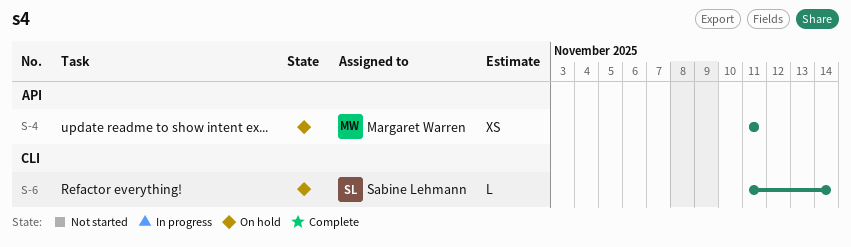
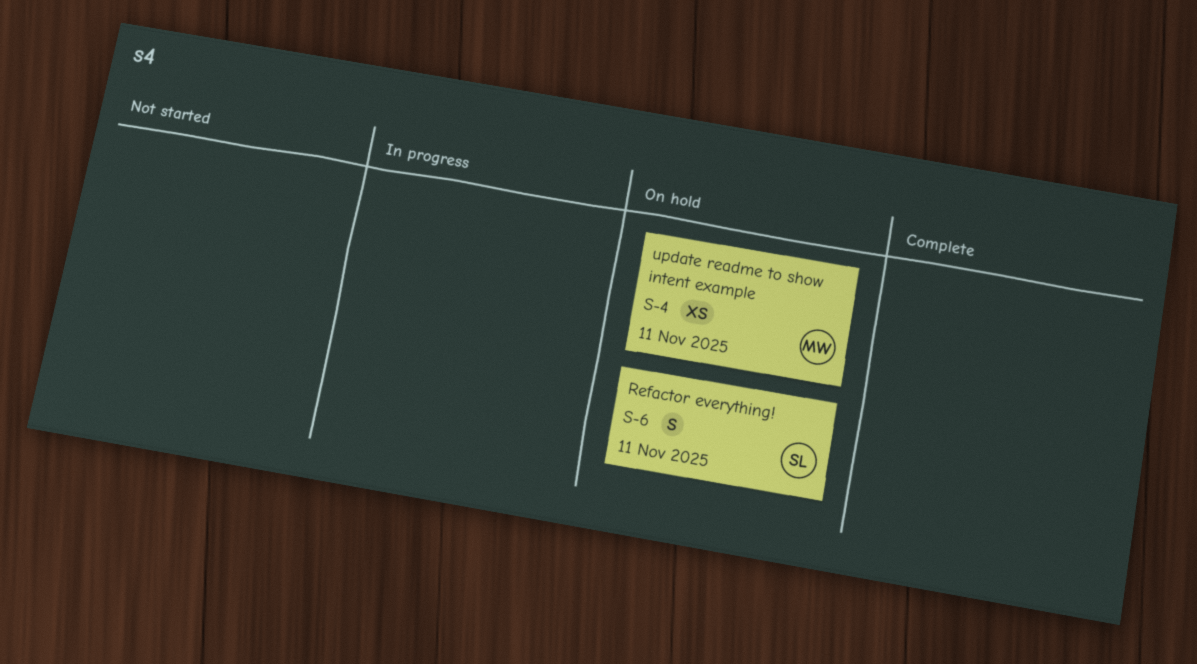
S-6, estimate: L -> S
S-6, due: Nov 14 -> Nov 11

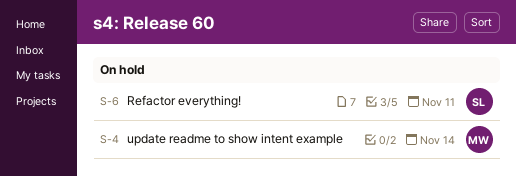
S-4, due: Nov 11 -> Nov 14

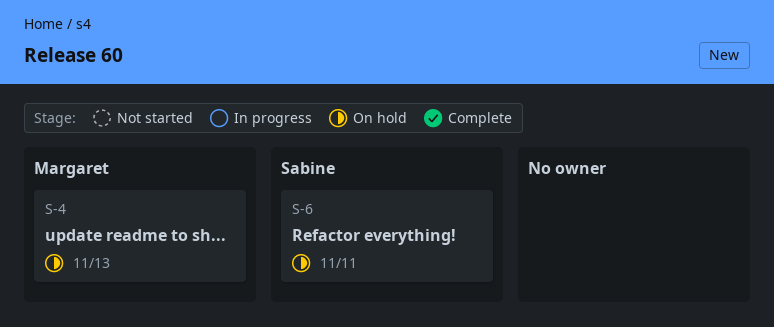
S-4, due: Nov 14 -> Nov 13

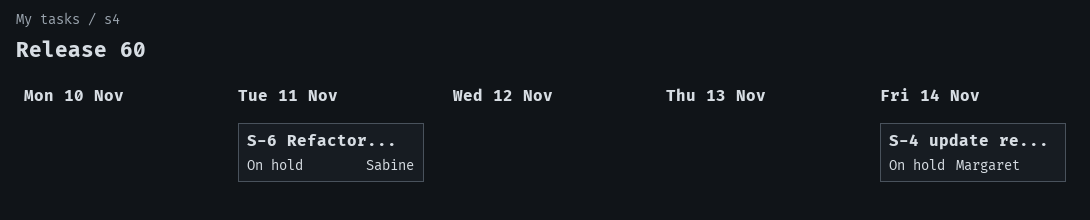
S-4, due: Nov 13 -> Nov 14

